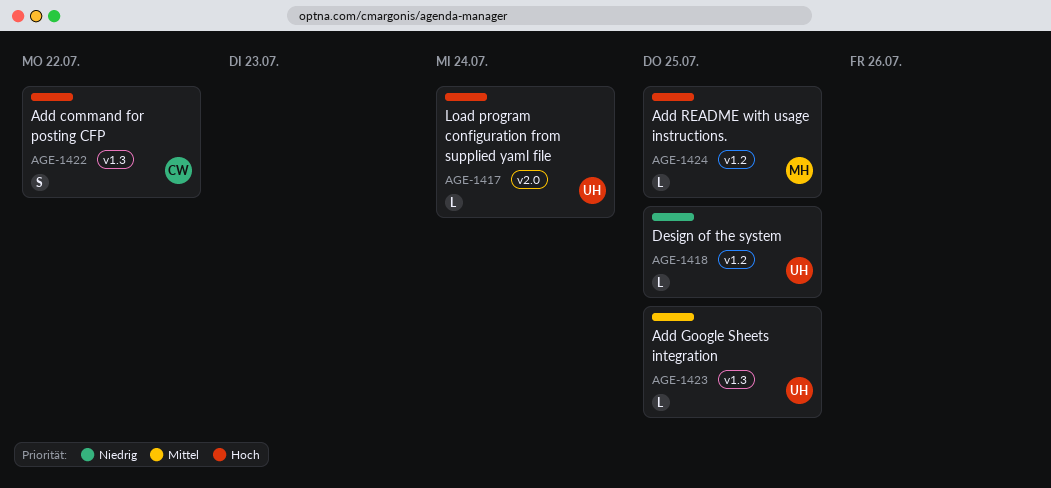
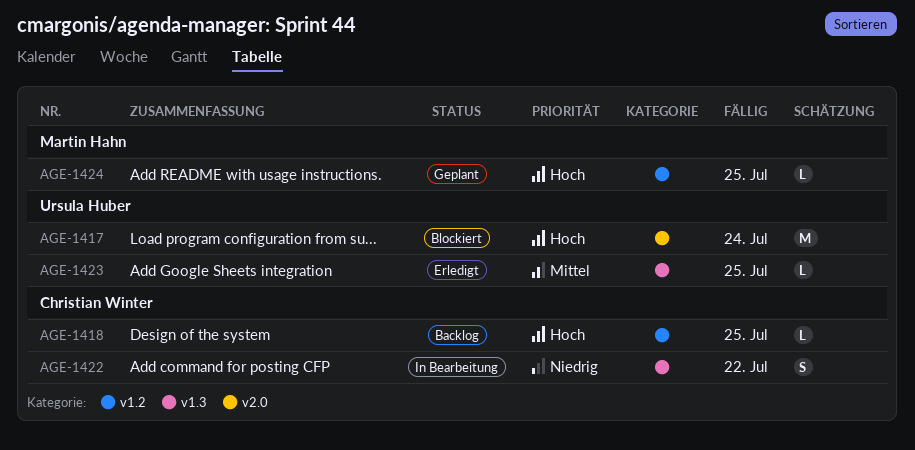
AGE-1417, estimate: L -> M
AGE-1418, owner: Ursula Huber -> Christian Winter
AGE-1418, priority: Niedrig -> Hoch
AGE-1422, priority: Hoch -> Niedrig

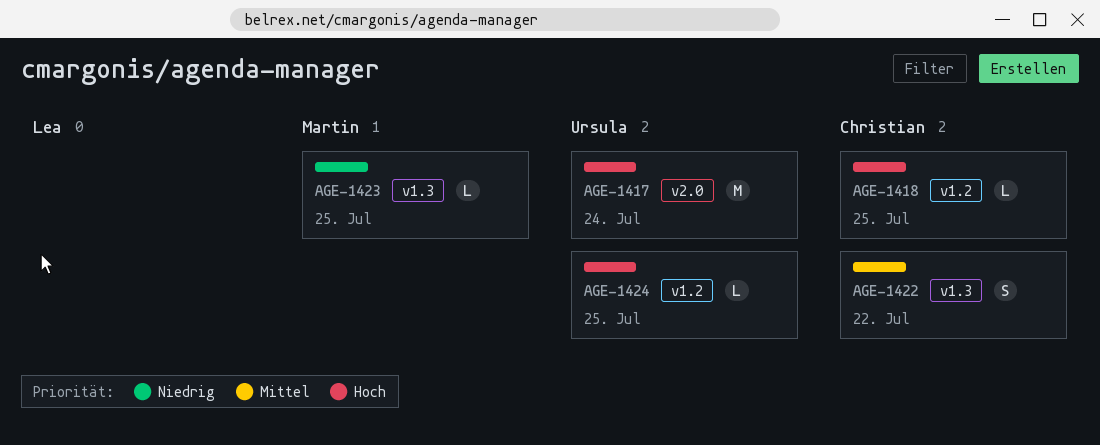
AGE-1422, priority: Niedrig -> Mittel
AGE-1423, owner: Ursula Huber -> Martin Hahn
AGE-1423, priority: Mittel -> Niedrig
AGE-1424, owner: Martin Hahn -> Ursula Huber

